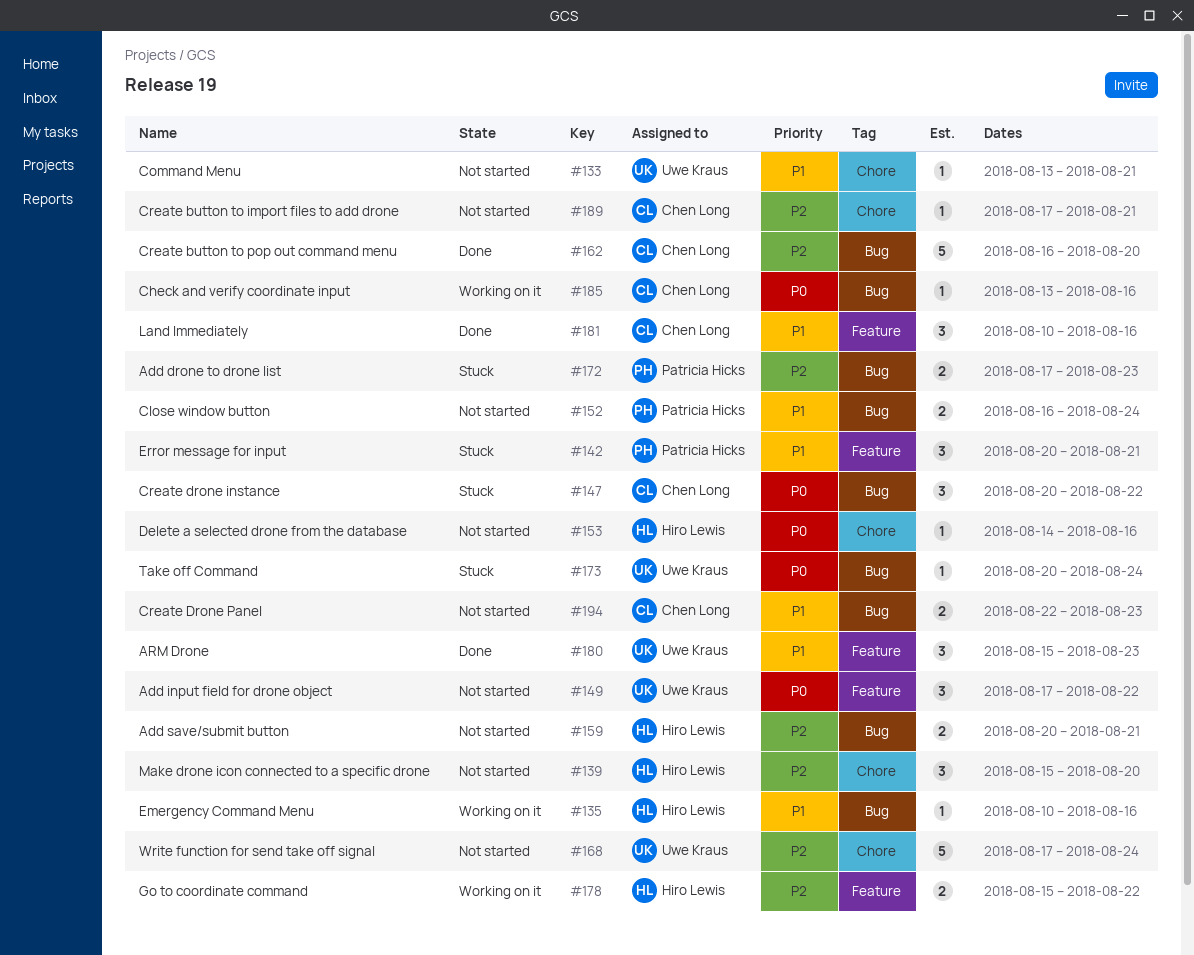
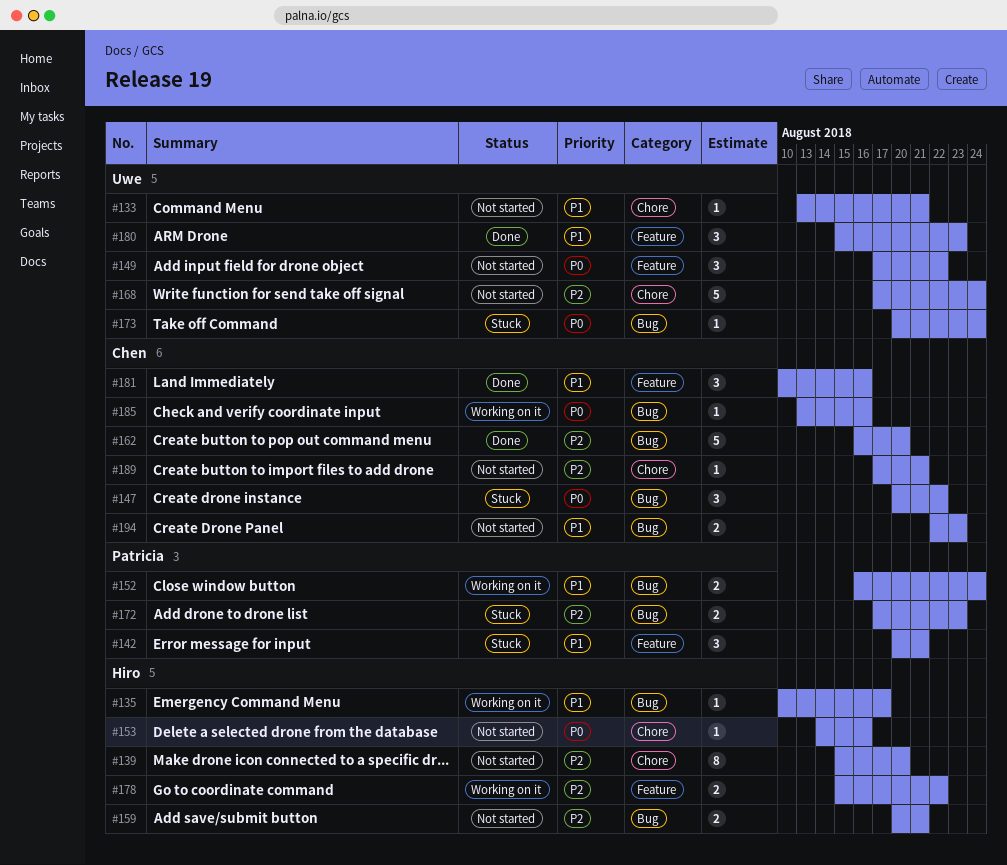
#135, due: Aug 16 -> Aug 17
#139, estimate: 3 -> 8
#152, status: Not started -> Working on it

